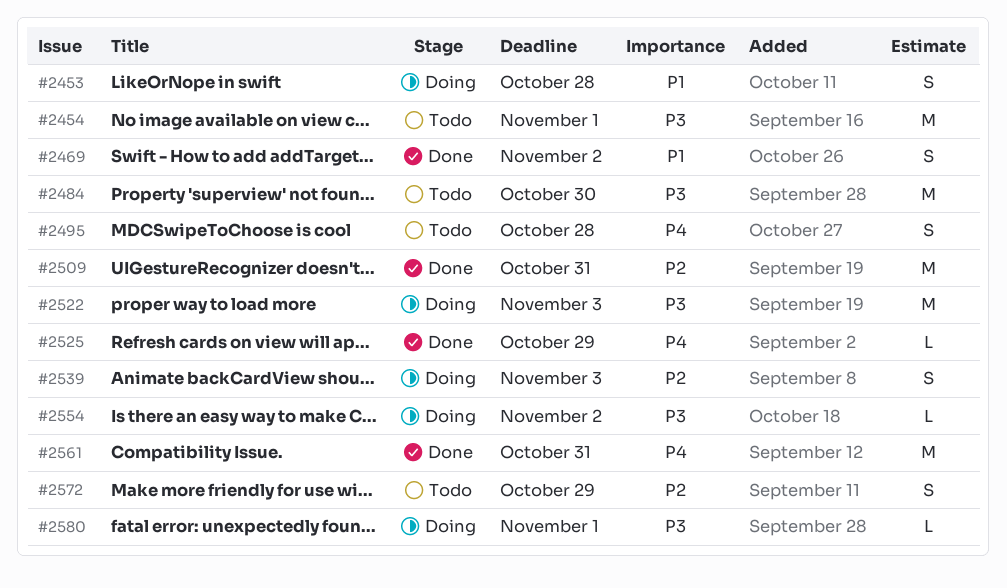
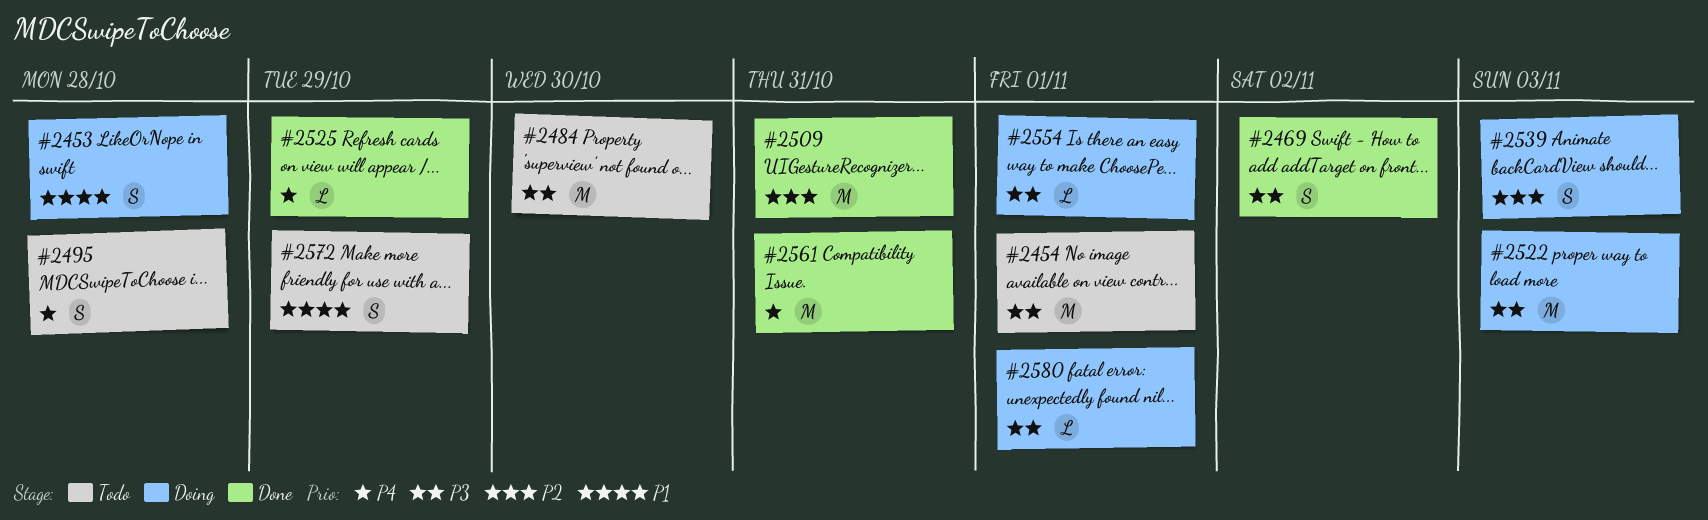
#2469, priority: P1 -> P3
#2554, due: Nov 2 -> Nov 1
#2572, priority: P2 -> P1

